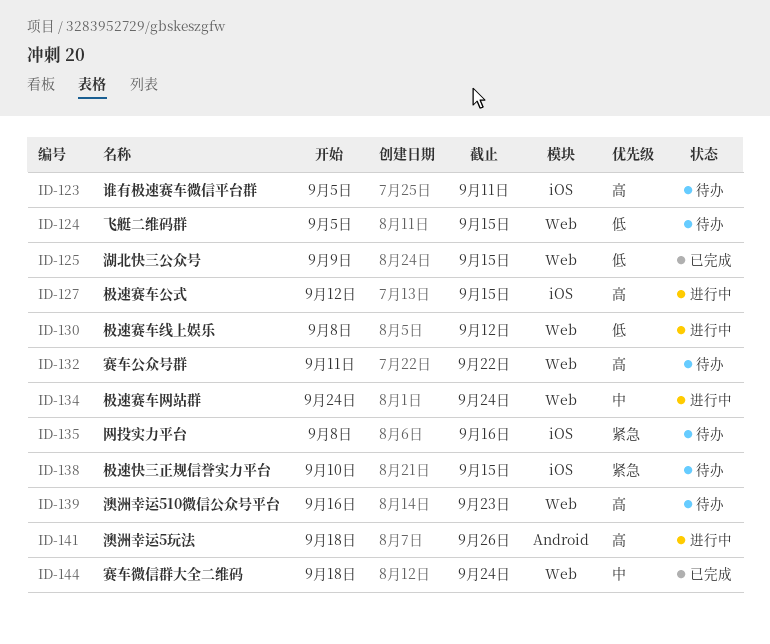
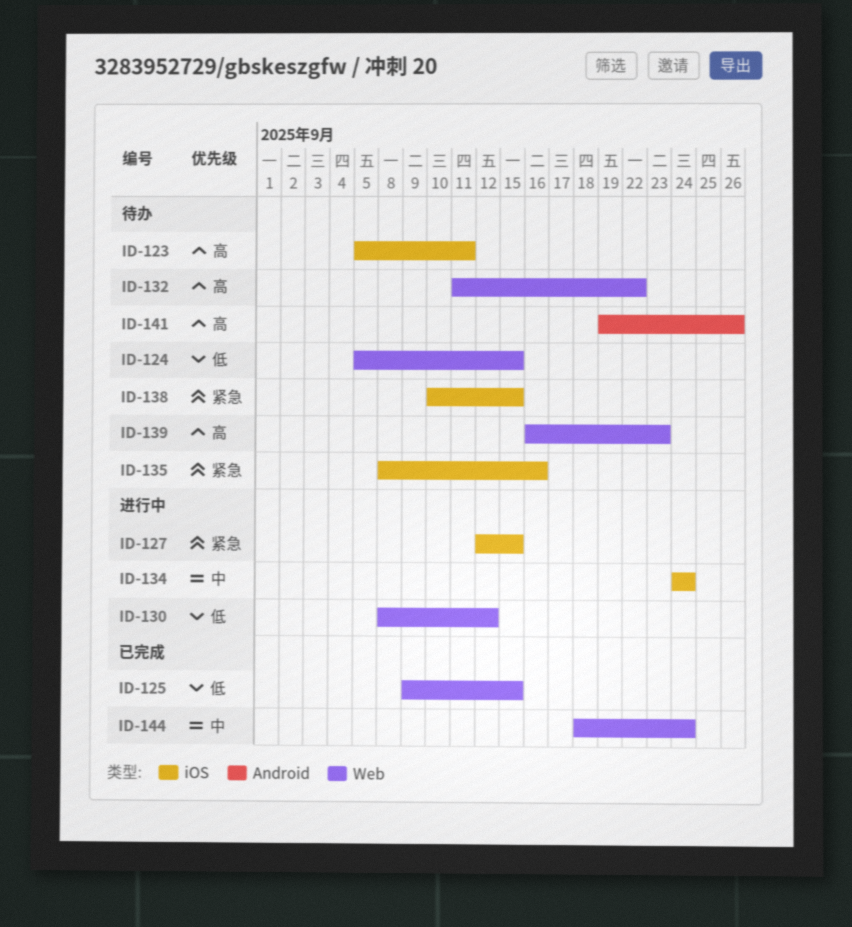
ID-127, priority: 高 -> 紧急
ID-134, label: Web -> iOS
ID-141, status: 进行中 -> 待办
ID-141, start: Sep 18 -> Sep 19

